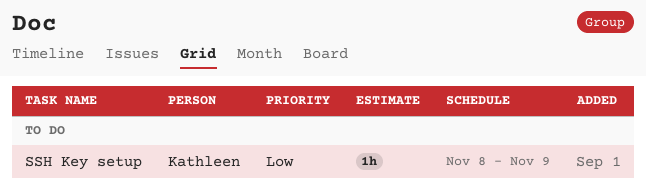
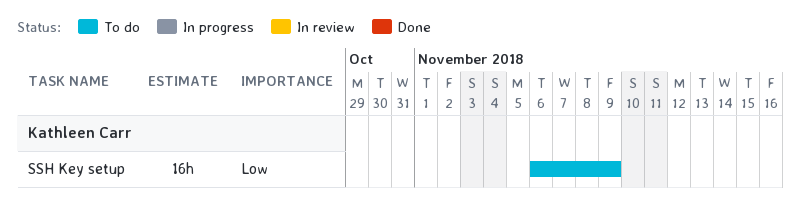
SSH Key setup, estimate: 1h -> 16h
SSH Key setup, start: Nov 8 -> Nov 6

